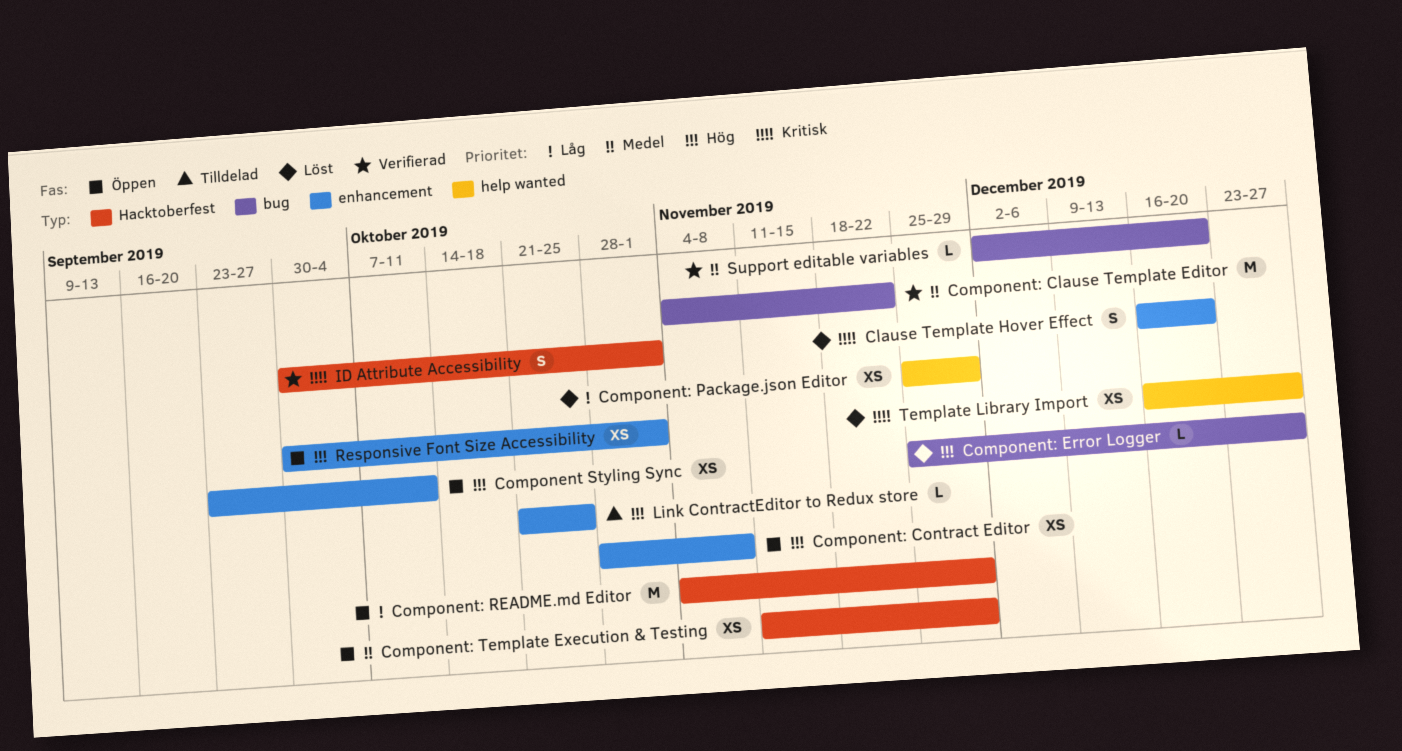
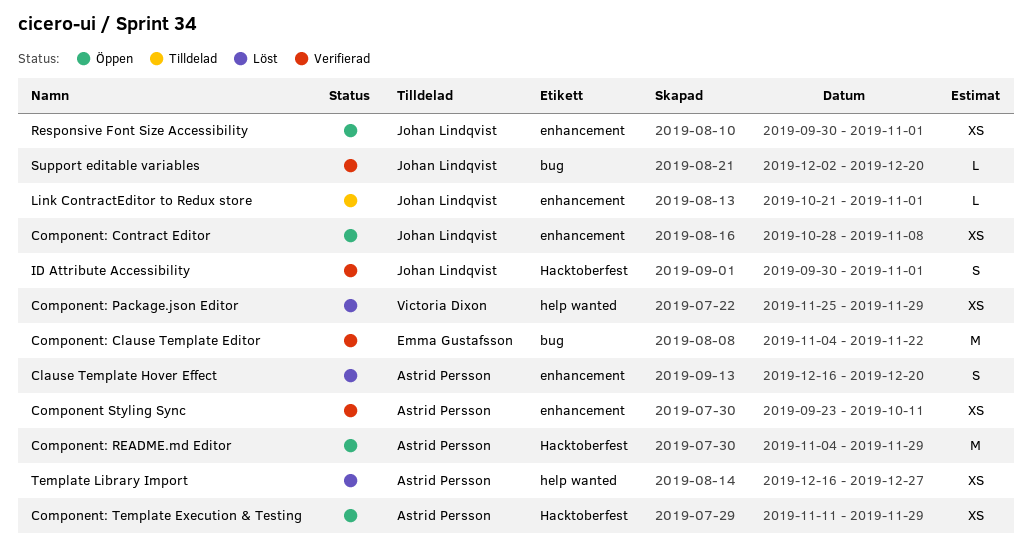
Component Styling Sync, status: Öppen -> Verifierad
Component: Error Logger: present -> none
Link ContractEditor to Redux store, due: Oct 25 -> Nov 1

